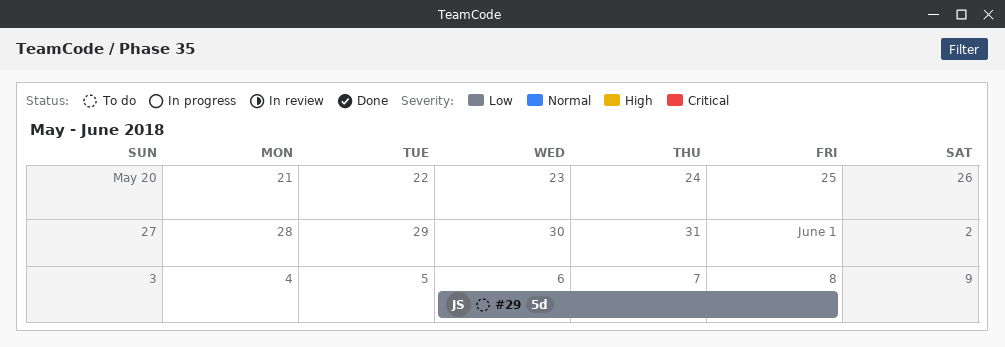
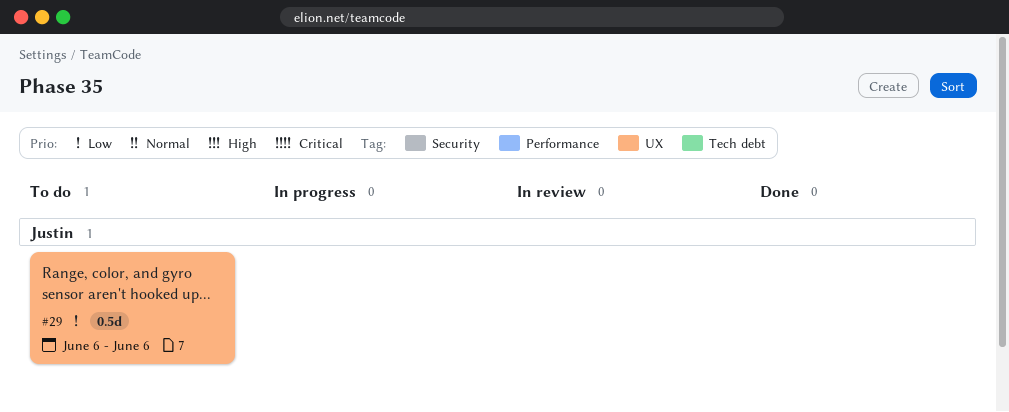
#29, estimate: 5d -> 0.5d
#29, due: Jun 8 -> Jun 6

